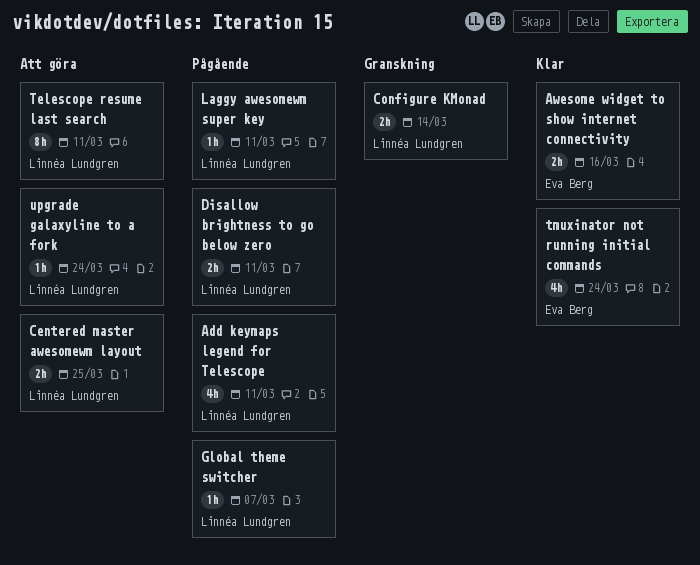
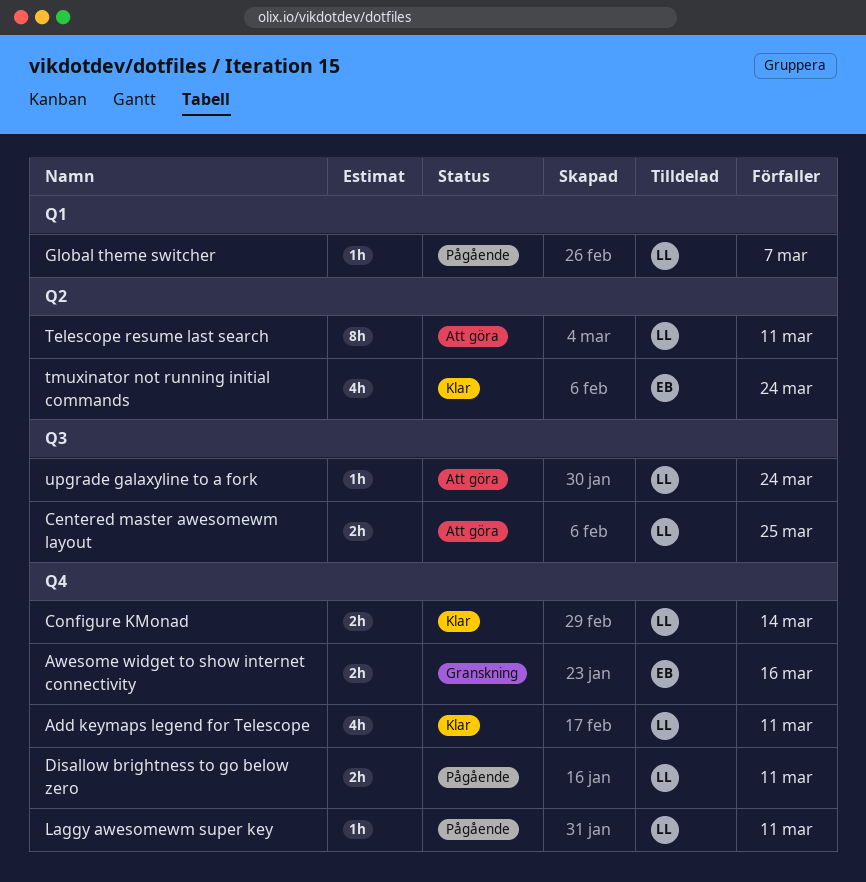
Add keymaps legend for Telescope, status: Pågående -> Klar
Awesome widget to show internet connectivity, status: Klar -> Granskning
Configure KMonad, status: Granskning -> Klar

